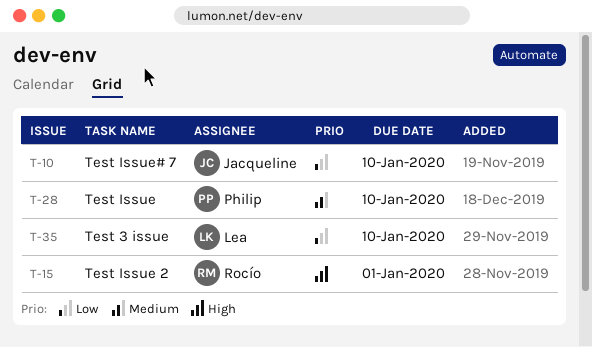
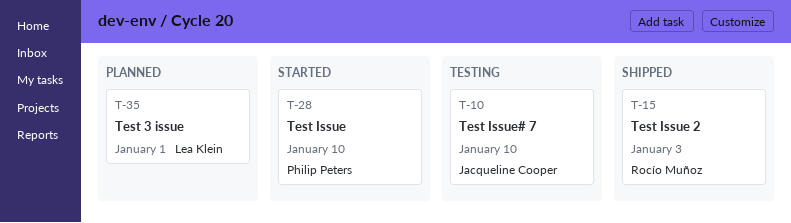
T-15, due: Jan 1 -> Jan 3
T-35, due: Jan 10 -> Jan 1

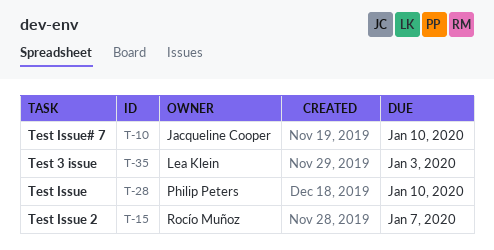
T-15, due: Jan 3 -> Jan 7
T-35, due: Jan 1 -> Jan 3

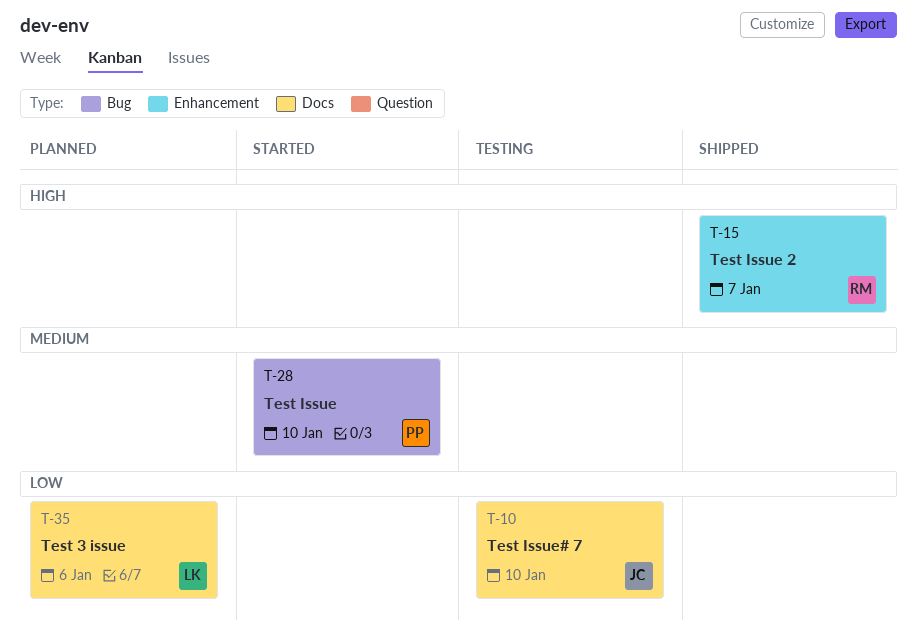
T-35, due: Jan 3 -> Jan 6

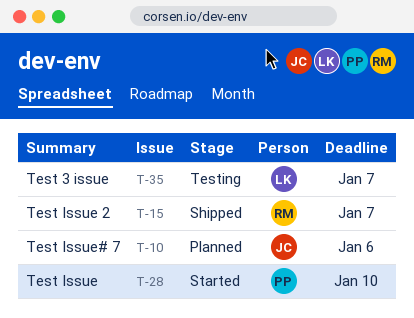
T-10, status: Testing -> Planned
T-10, due: Jan 10 -> Jan 6
T-35, status: Planned -> Testing
T-35, due: Jan 6 -> Jan 7

